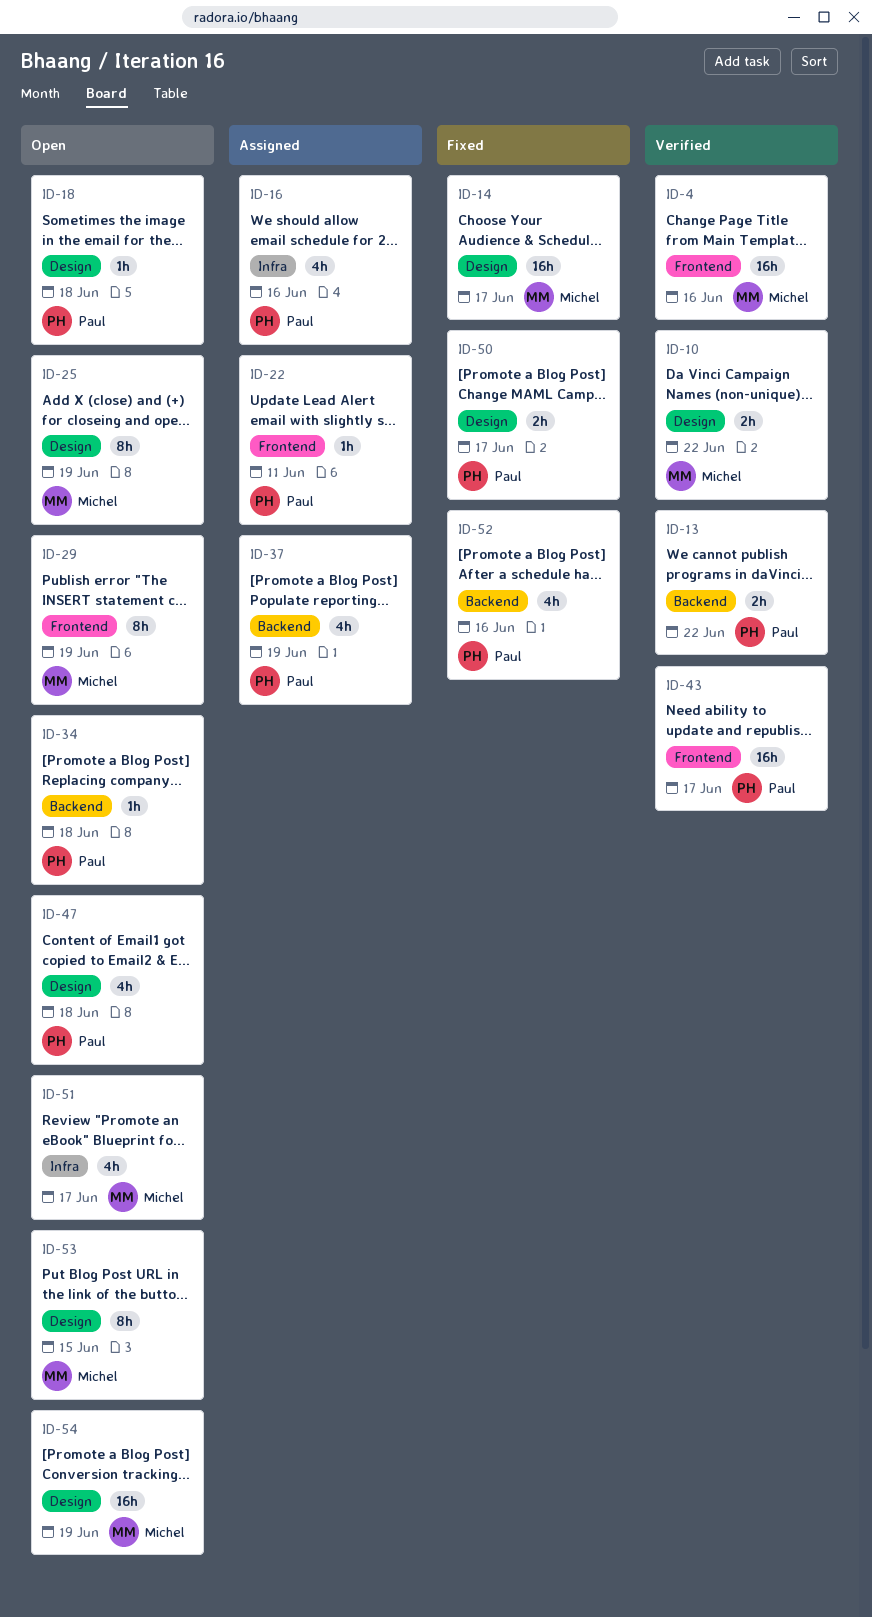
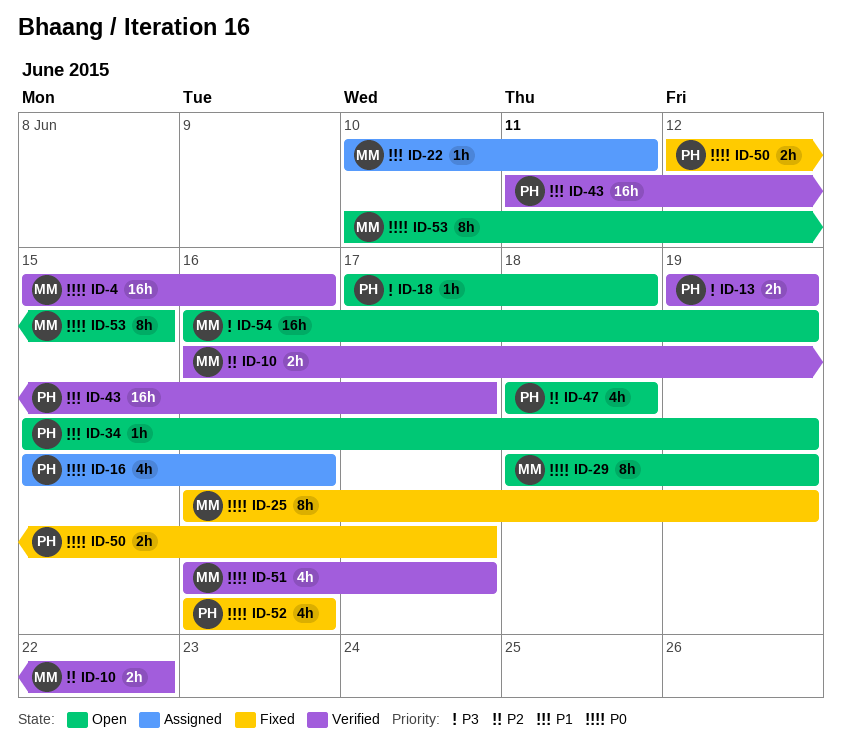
ID-13, due: Jun 22 -> Jun 19
ID-14: present -> none
ID-22, owner: Paul -> Michel
ID-25, status: Open -> Fixed
ID-34, due: Jun 18 -> Jun 19
ID-37: present -> none
ID-51, status: Open -> Verified

